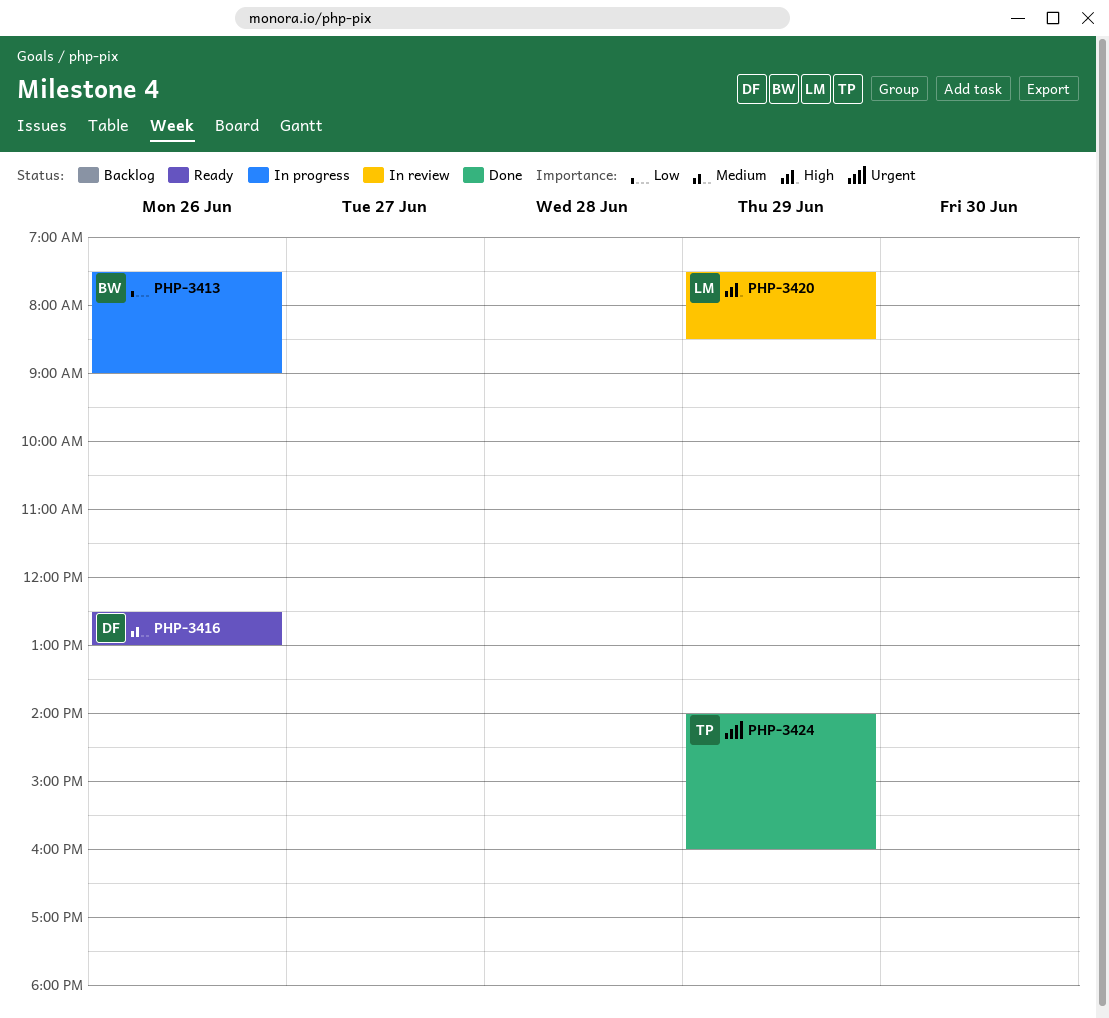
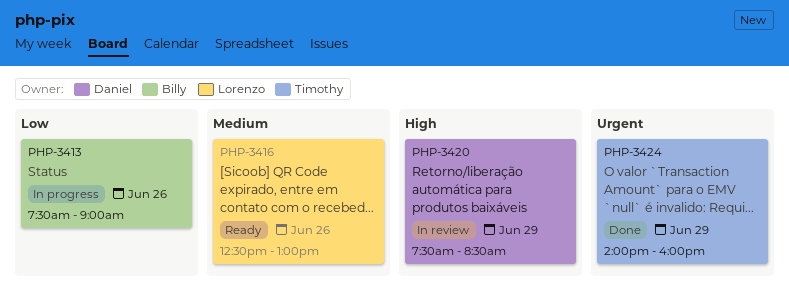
PHP-3416, owner: Daniel -> Lorenzo
PHP-3420, owner: Lorenzo -> Daniel

